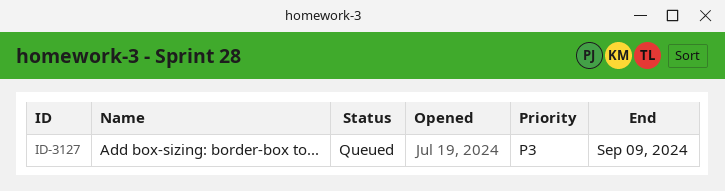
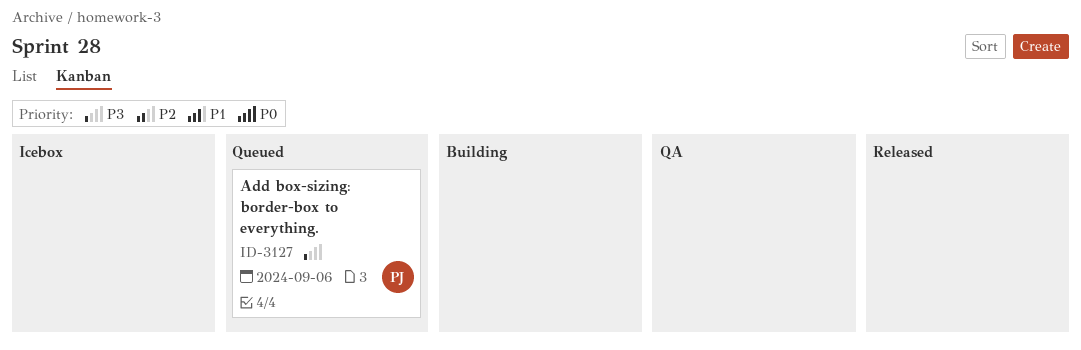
ID-3127, due: Sep 9 -> Sep 6

